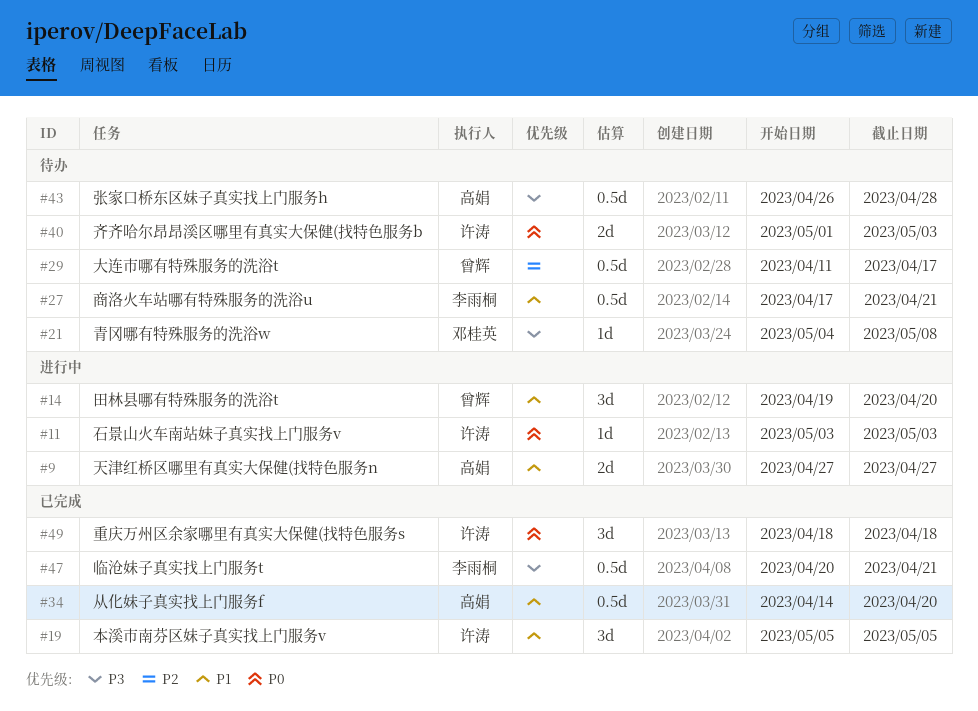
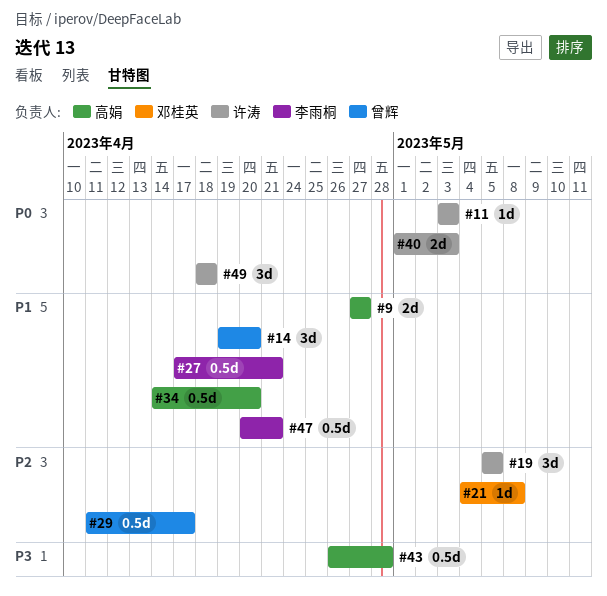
#19, priority: P1 -> P2
#21, priority: P3 -> P2
#47, priority: P3 -> P1

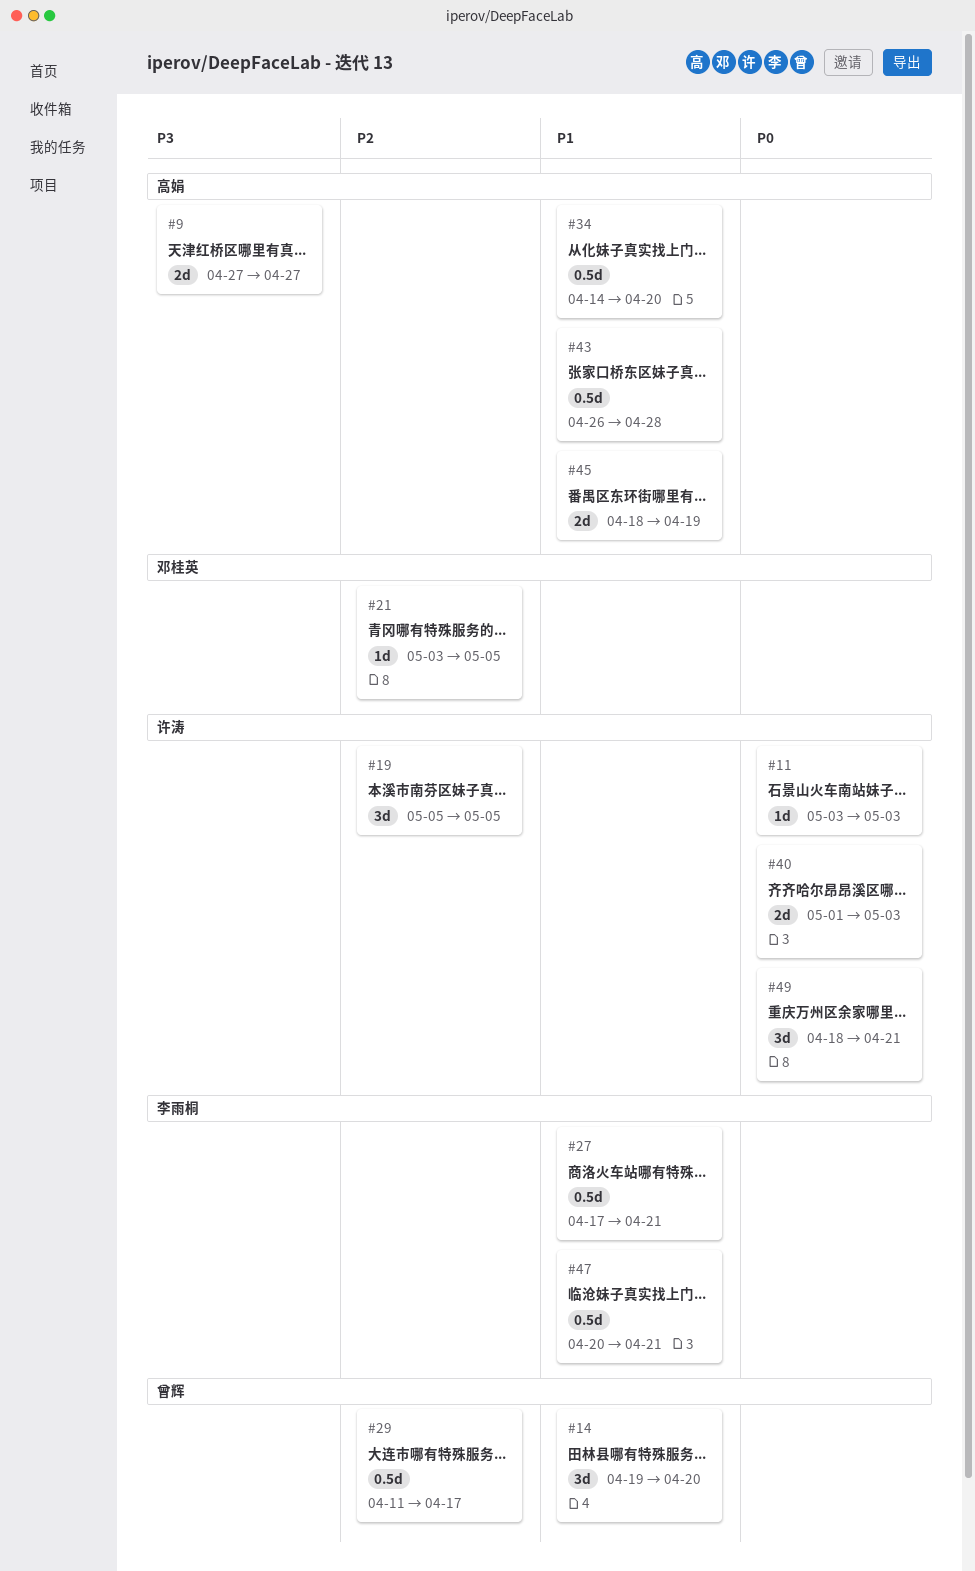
#9, priority: P1 -> P3
#21, start: May 4 -> May 3
#21, due: May 8 -> May 5
#43, priority: P3 -> P1
#45: none -> present
#49, due: Apr 18 -> Apr 21

